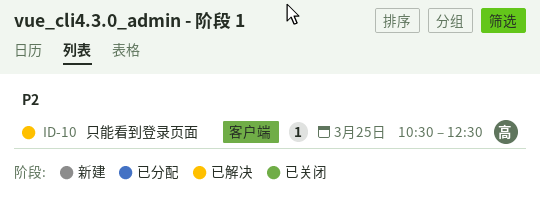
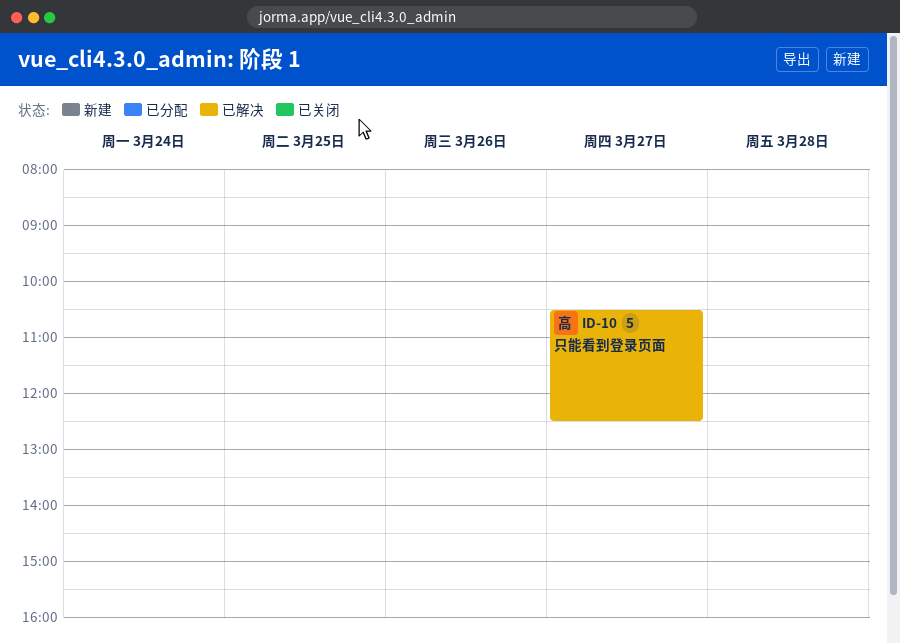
ID-10, estimate: 1 -> 5
ID-10, day: Mar 25 -> Mar 27

